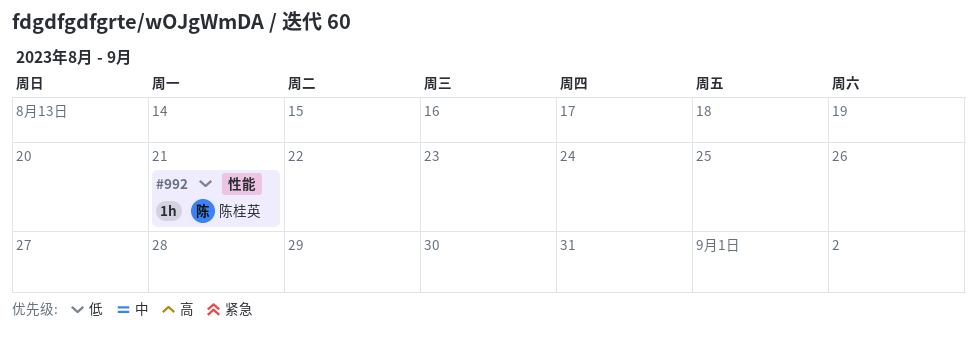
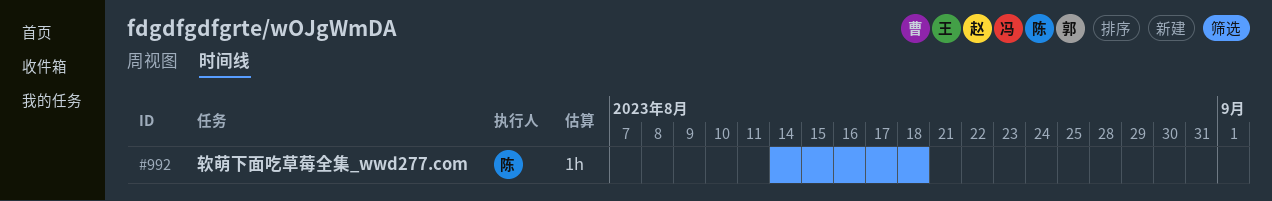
#992, due: Aug 21 -> Aug 18

